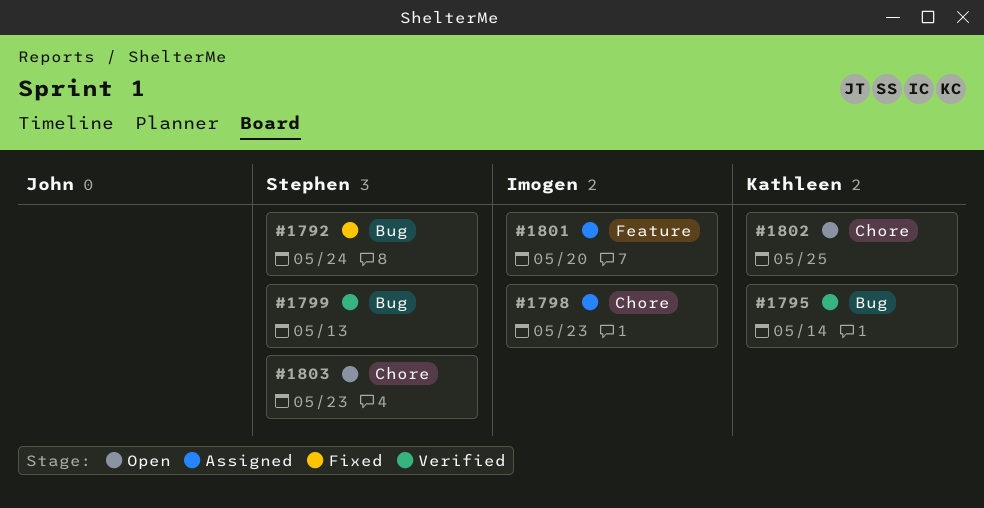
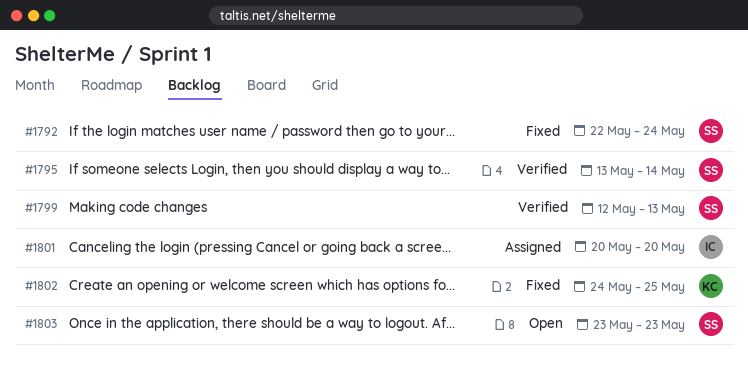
#1795, owner: Kathleen -> Stephen
#1798: present -> none
#1802, status: Open -> Fixed

